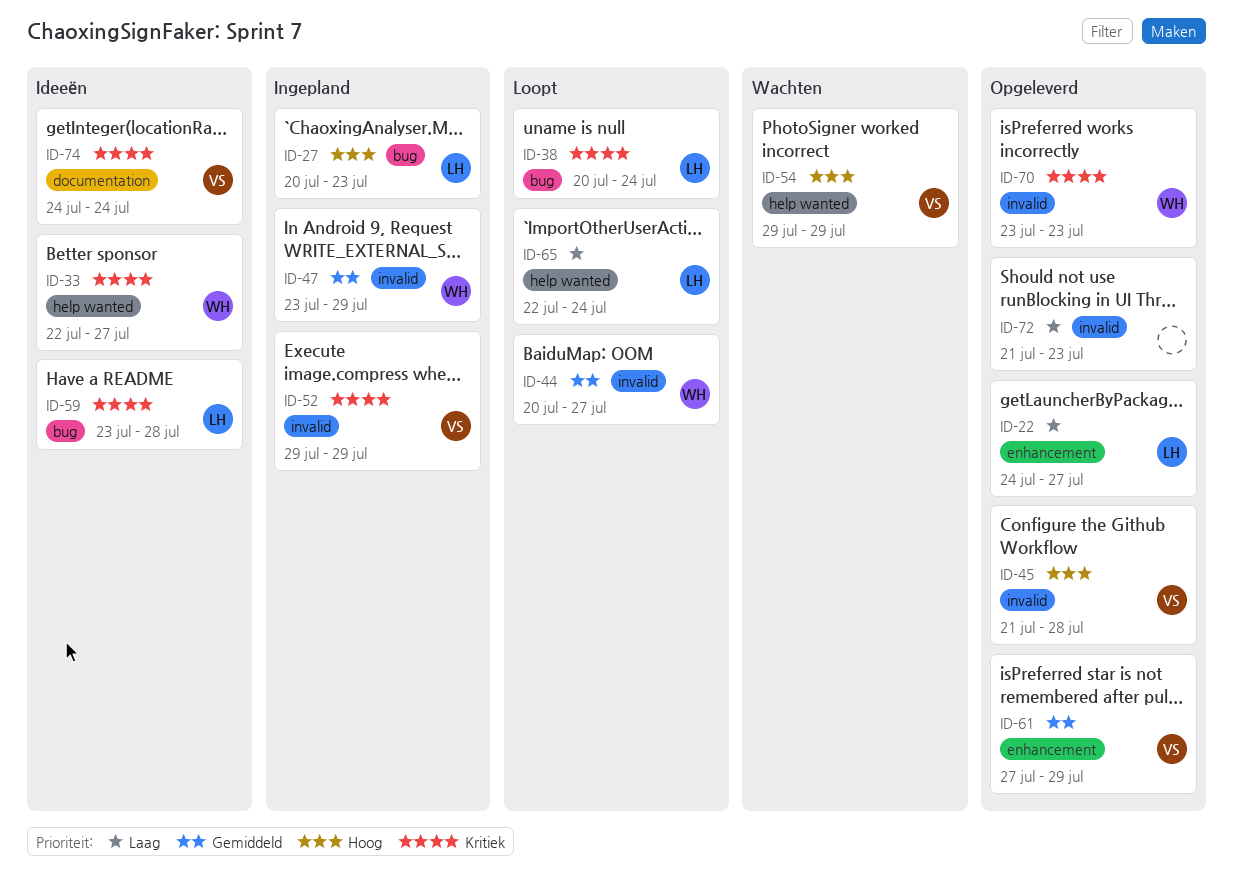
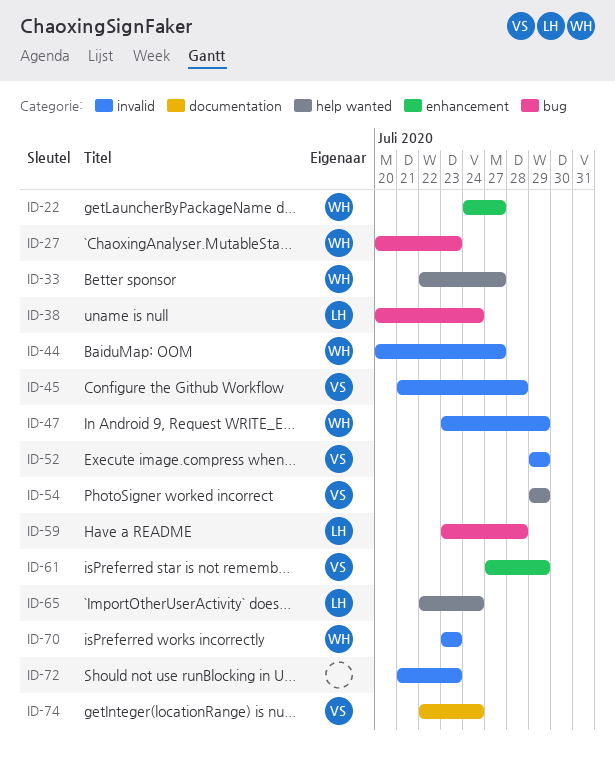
ID-22, owner: LH -> WH
ID-27, owner: LH -> WH
ID-74, start: Jul 24 -> Jul 22

